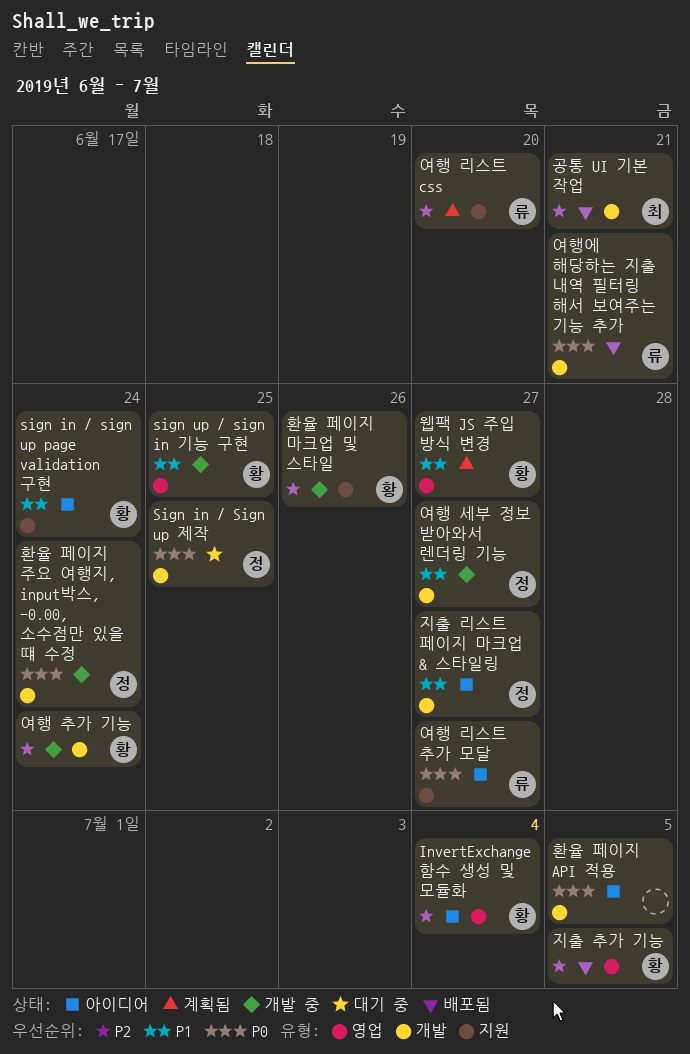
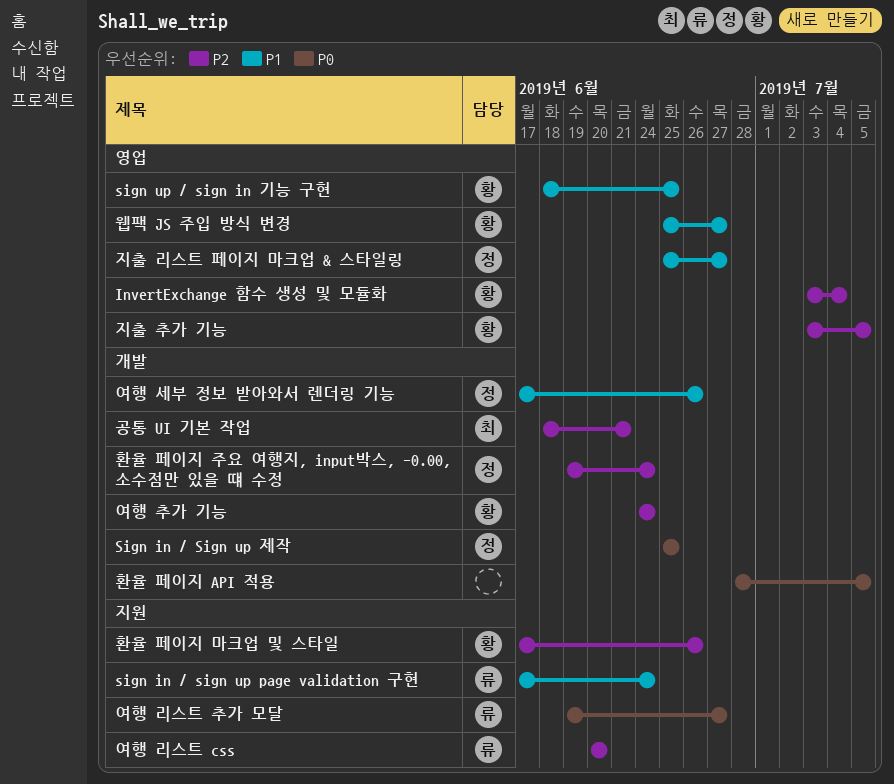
sign in / sign up page validation 구현, owner: 황 -> 류
여행 세부 정보 받아와서 렌더링 기능, due: Jun 27 -> Jun 26
여행에 해당하는 지출 내역 필터링 해서 보여주는 기능 추가: present -> none
지출 리스트 페이지 마크업 & 스타일링, label: 개발 -> 영업
환율 페이지 주요 여행지, input박스, -0.00, 소수점만 있을 떄 수정, priority: P0 -> P2

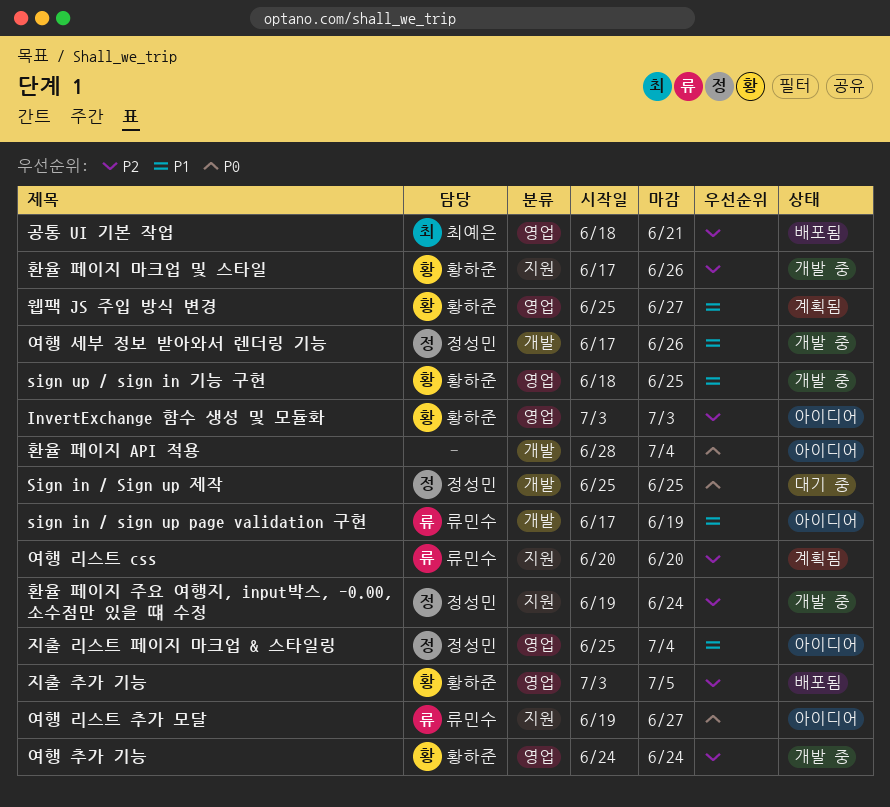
InvertExchange 함수 생성 및 모듈화, due: Jul 4 -> Jul 3
sign in / sign up page validation 구현, label: 지원 -> 개발
sign in / sign up page validation 구현, due: Jun 24 -> Jun 19
공통 UI 기본 작업, label: 개발 -> 영업
여행 추가 기능, label: 개발 -> 영업
지출 리스트 페이지 마크업 & 스타일링, due: Jun 27 -> Jul 4
환율 페이지 API 적용, due: Jul 5 -> Jul 4
환율 페이지 주요 여행지, input박스, -0.00, 소수점만 있을 떄 수정, label: 개발 -> 지원

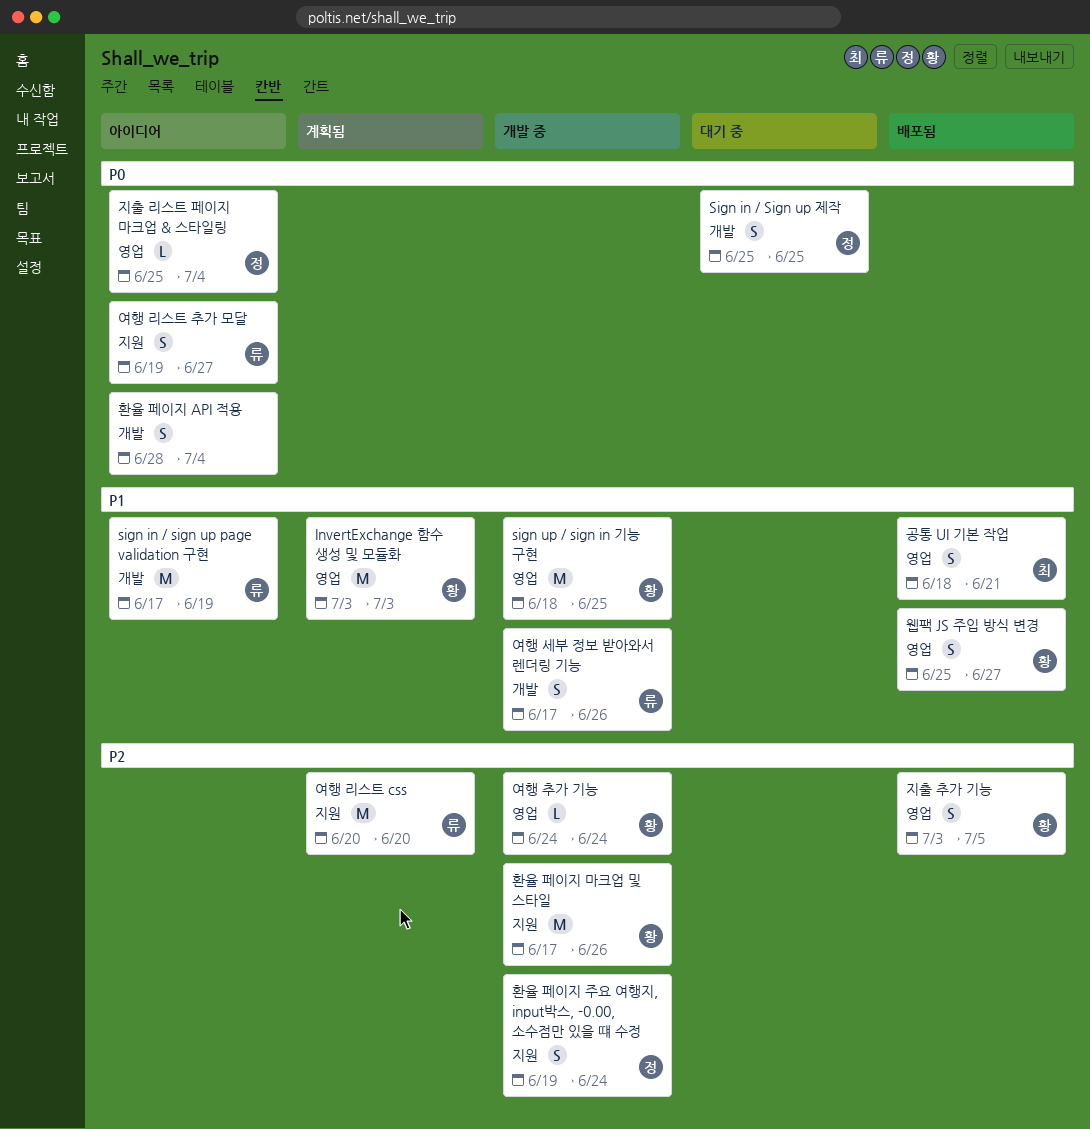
InvertExchange 함수 생성 및 모듈화, status: 아이디어 -> 계획됨
InvertExchange 함수 생성 및 모듈화, priority: P2 -> P1
공통 UI 기본 작업, priority: P2 -> P1
여행 세부 정보 받아와서 렌더링 기능, owner: 정성민 -> 류민수
웹팩 JS 주입 방식 변경, status: 계획됨 -> 배포됨
지출 리스트 페이지 마크업 & 스타일링, priority: P1 -> P0

